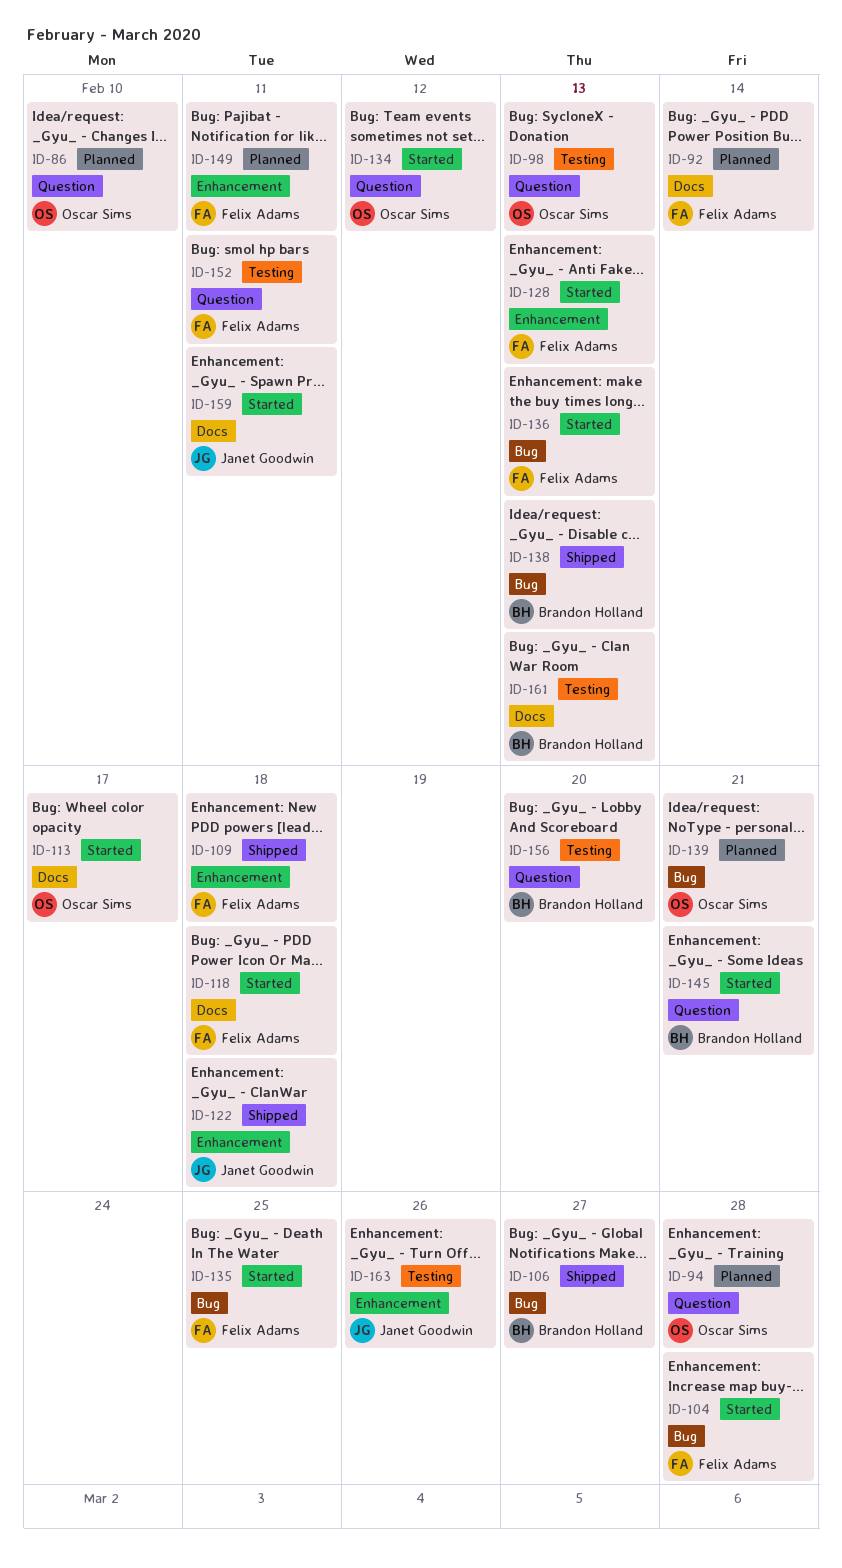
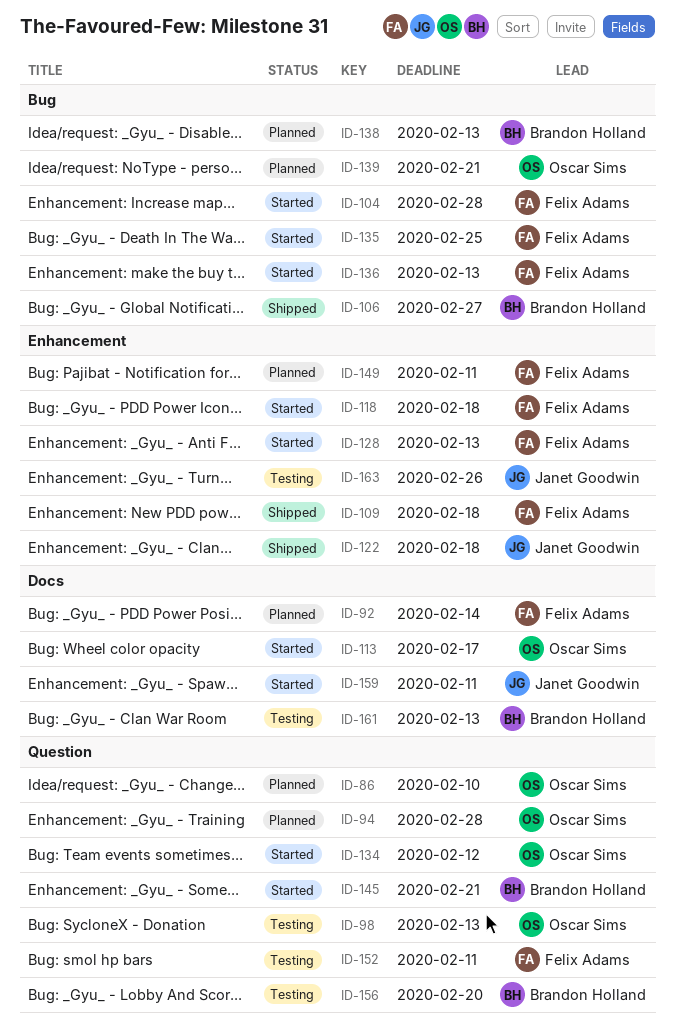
ID-118, label: Docs -> Enhancement
ID-138, status: Shipped -> Planned

